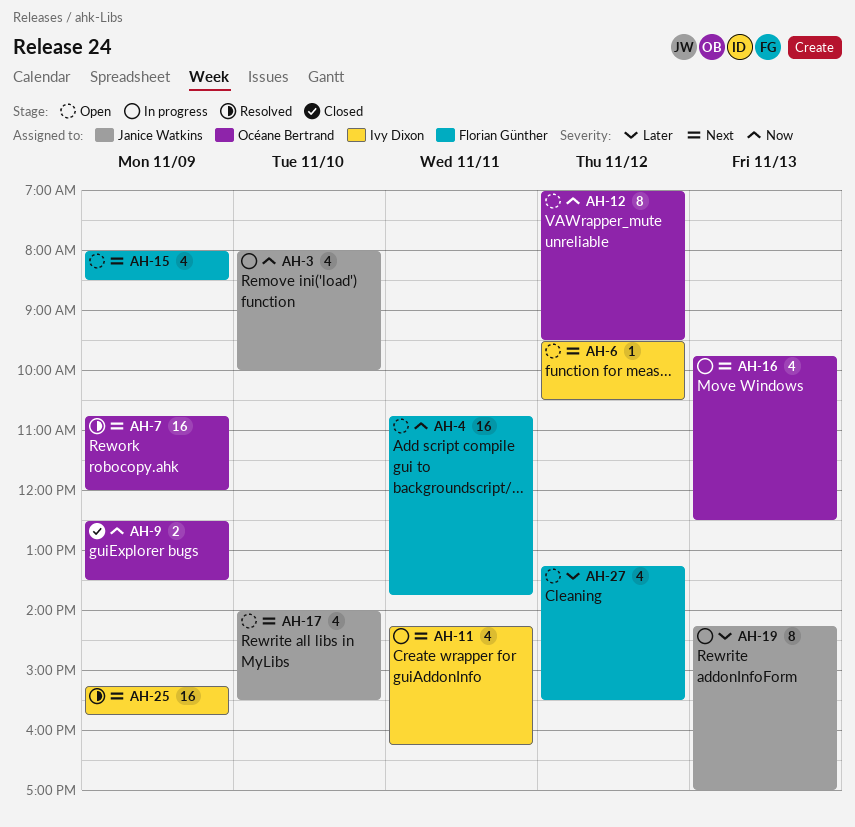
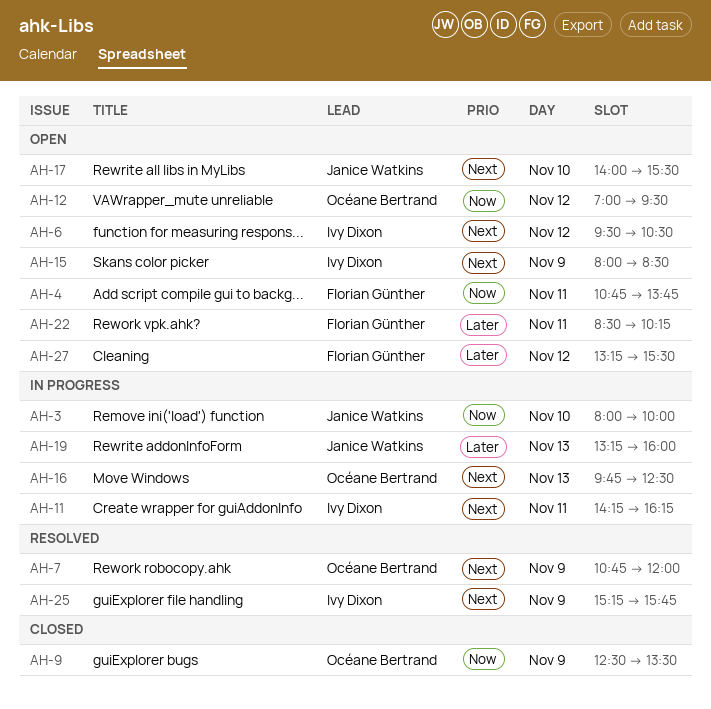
AH-15, owner: Florian Günther -> Ivy Dixon
AH-19, begins: 14:15 -> 13:15
AH-19, ends: 17:00 -> 16:00
AH-22: none -> present

